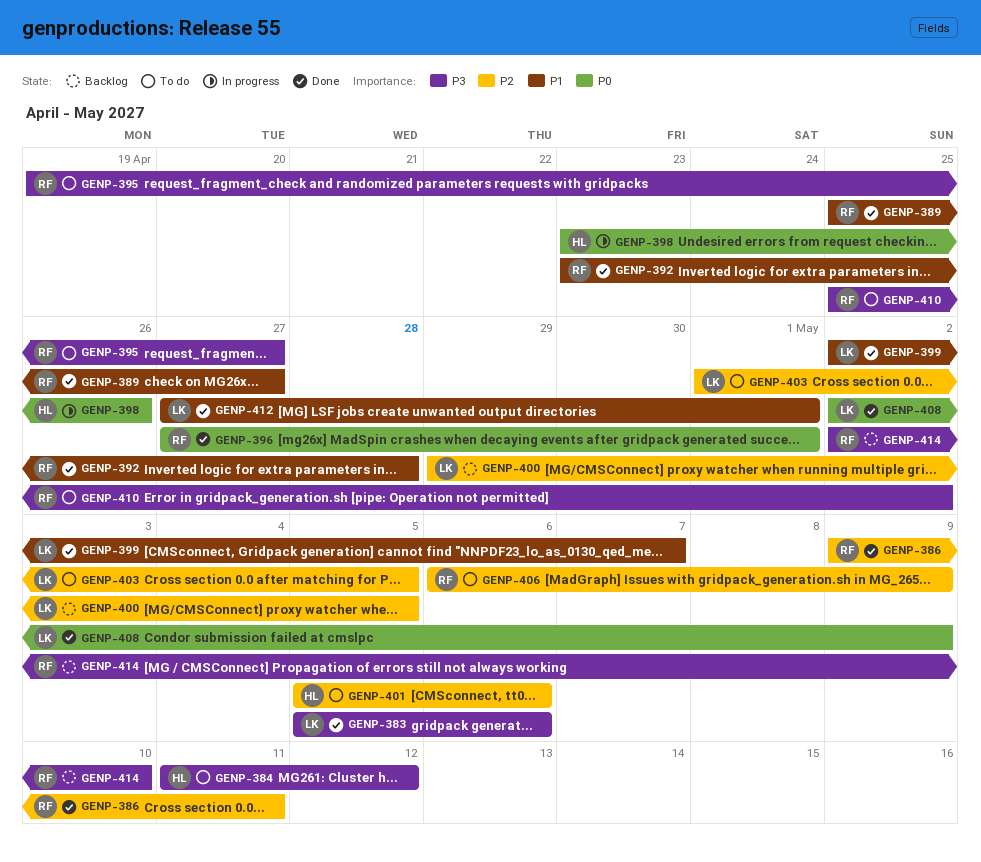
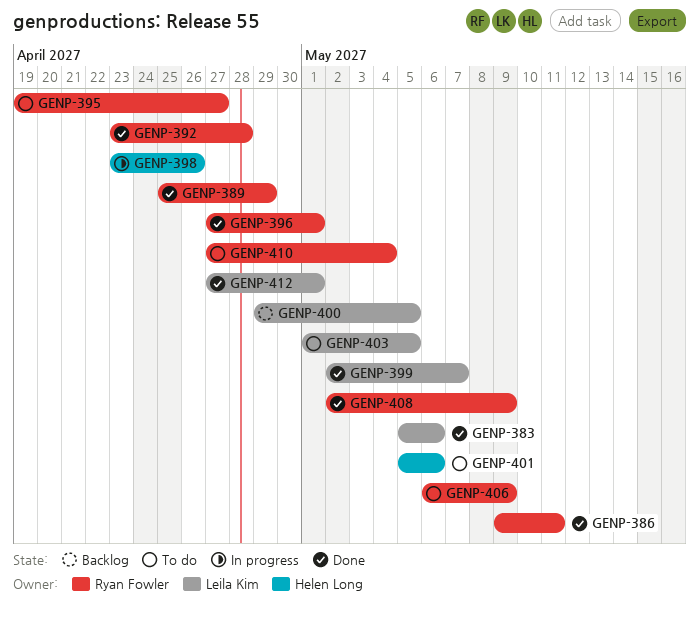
GENP-384: present -> none
GENP-389, due: Apr 27 -> Apr 29
GENP-408, owner: Leila Kim -> Ryan Fowler
GENP-410, start: Apr 25 -> Apr 27
GENP-410, due: May 2 -> May 4
GENP-414: present -> none

